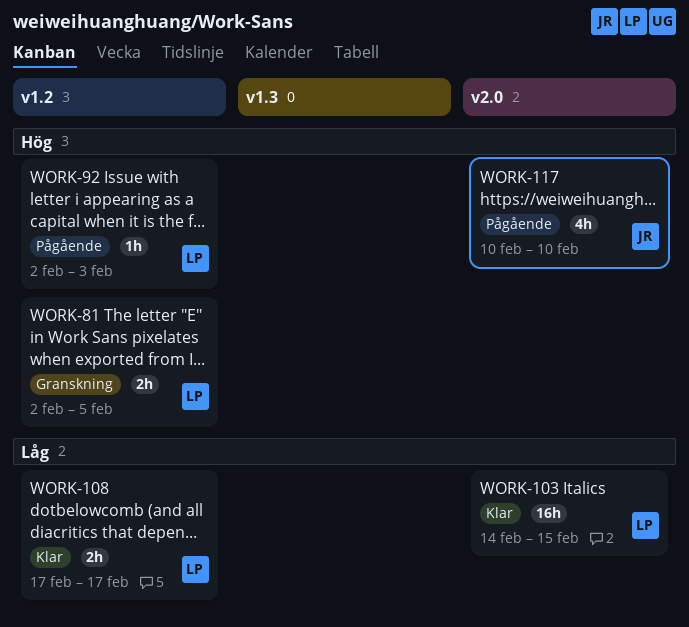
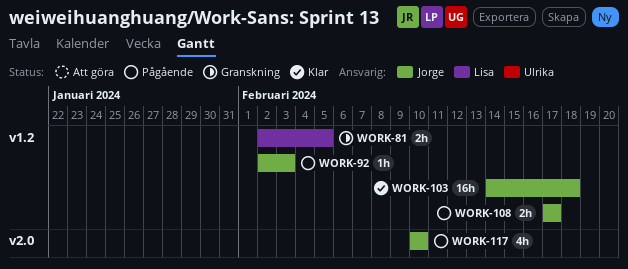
WORK-92, owner: Lisa -> Jorge
WORK-103, owner: Lisa -> Jorge
WORK-103, label: v2.0 -> v1.2
WORK-103, due: Feb 15 -> Feb 18
WORK-108, status: Klar -> Pågående
WORK-108, owner: Lisa -> Jorge

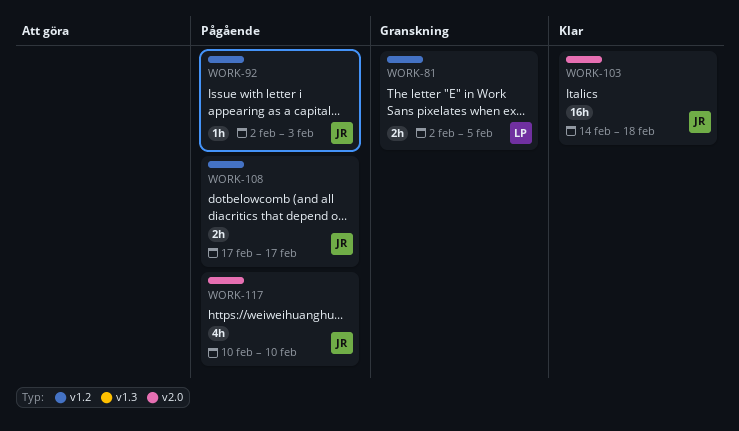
WORK-103, label: v1.2 -> v2.0

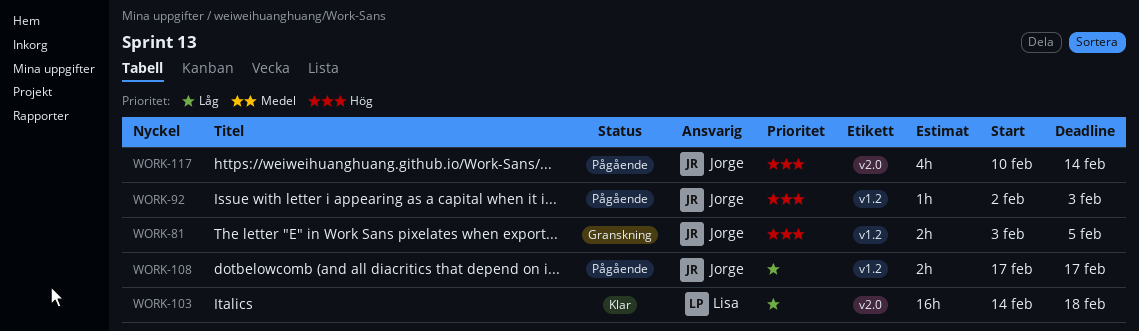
WORK-81, owner: Lisa -> Jorge
WORK-81, start: Feb 2 -> Feb 3
WORK-103, owner: Jorge -> Lisa
WORK-117, due: Feb 10 -> Feb 14

